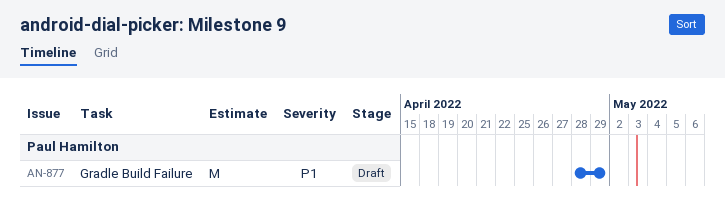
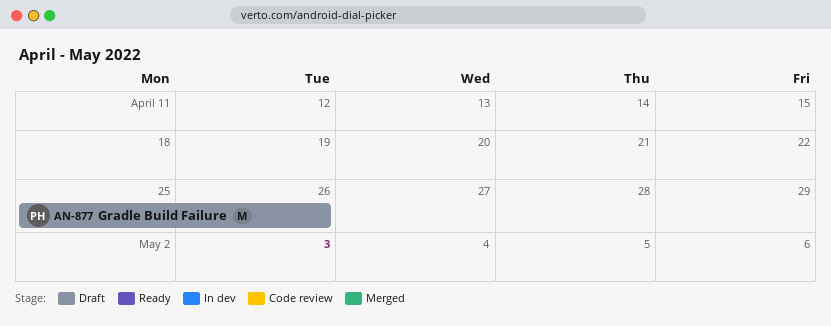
AN-877, start: Apr 28 -> Apr 25
AN-877, due: Apr 29 -> Apr 26

